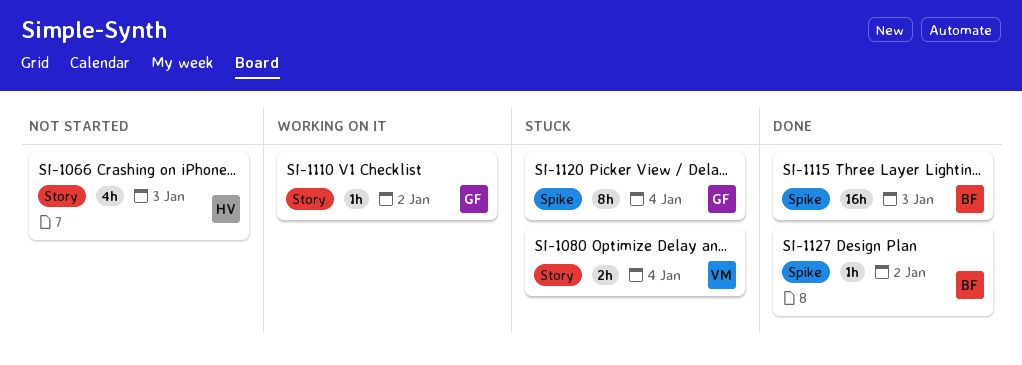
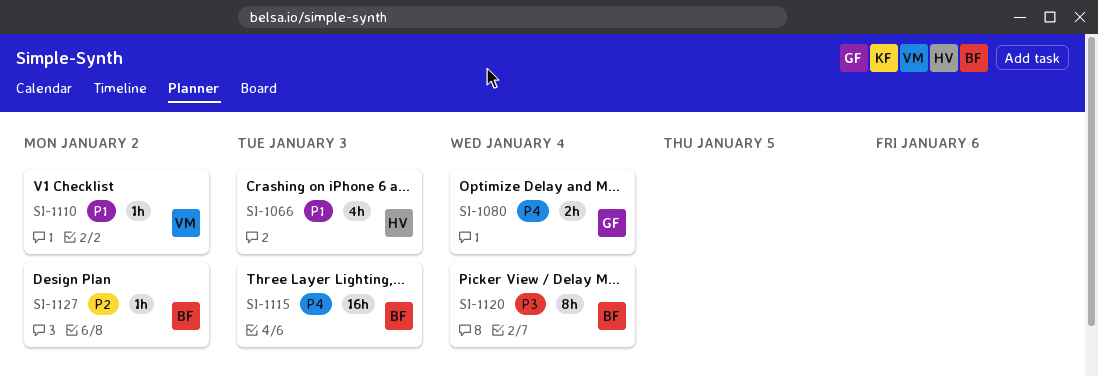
SI-1080, owner: VM -> GF
SI-1110, owner: GF -> VM
SI-1120, owner: GF -> BF

